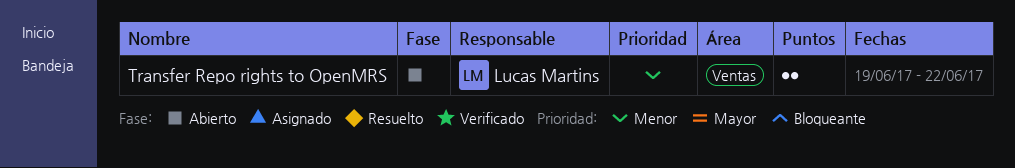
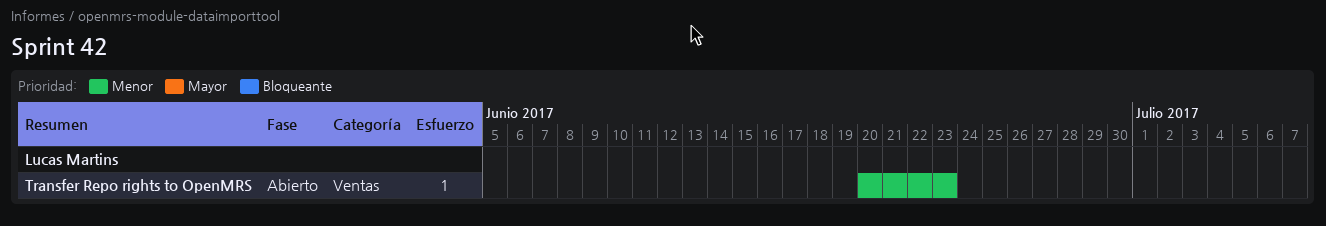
Transfer Repo rights to OpenMRS, estimate: 2 -> 1
Transfer Repo rights to OpenMRS, start: Jun 19 -> Jun 20
Transfer Repo rights to OpenMRS, due: Jun 22 -> Jun 23

